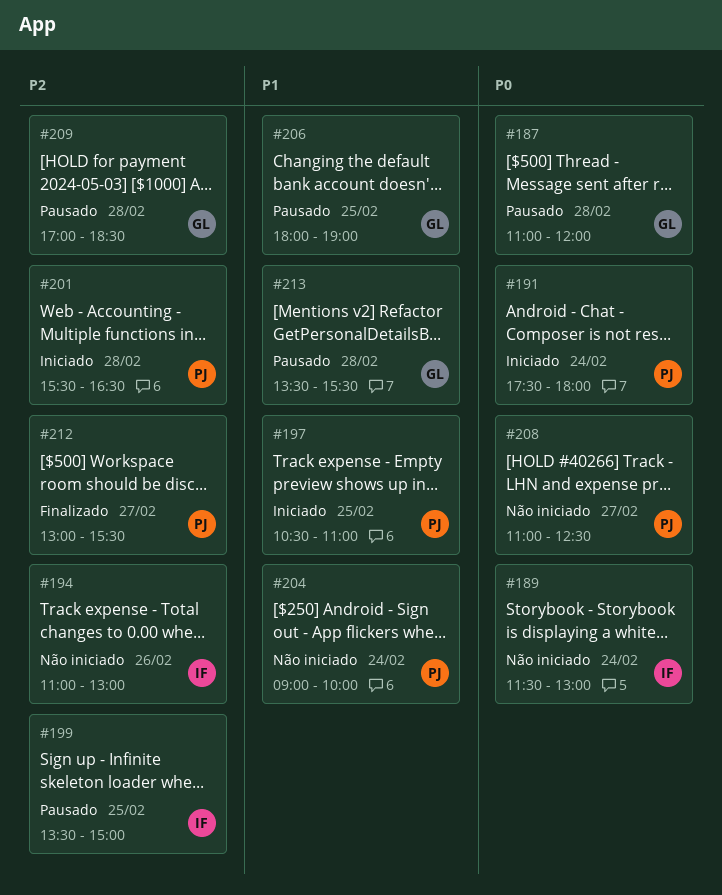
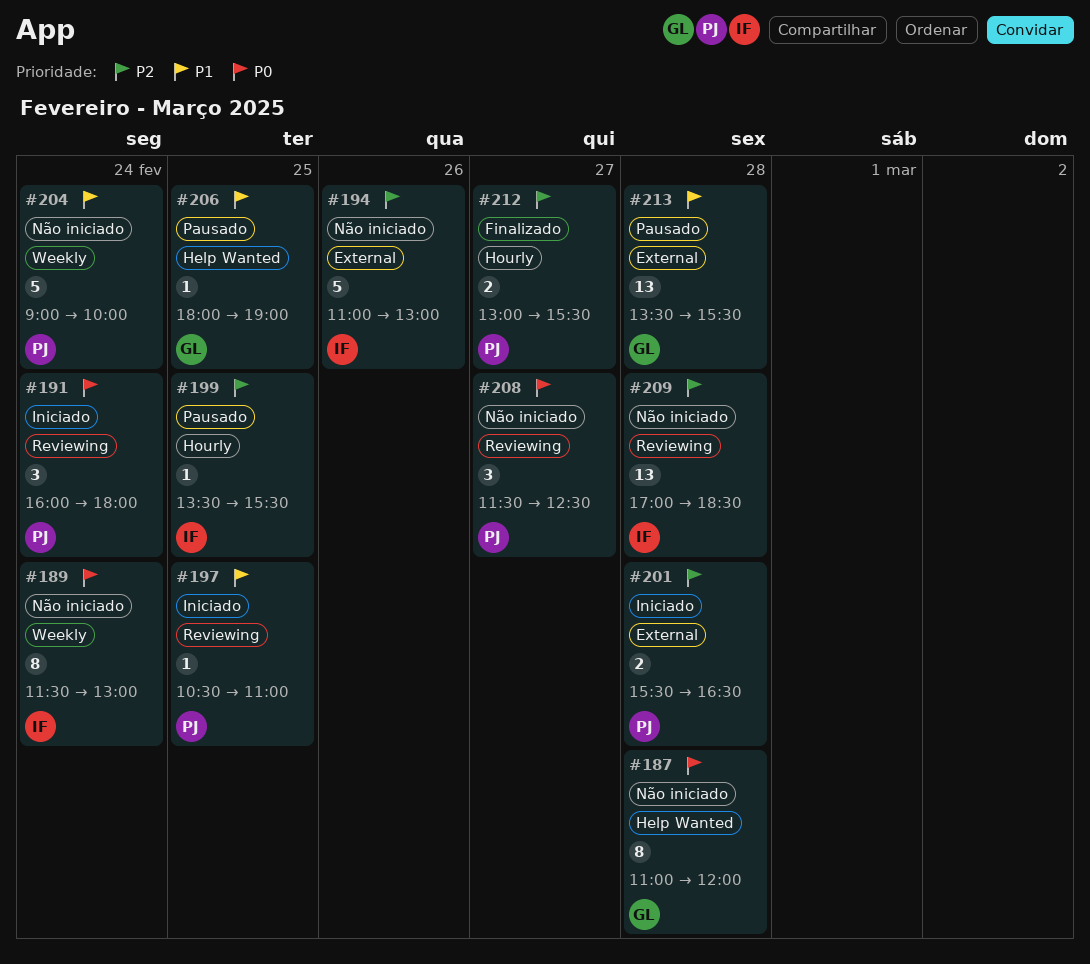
#187, status: Pausado -> Não iniciado
#191, begins: 17:30 -> 16:00
#199, ends: 15:00 -> 15:30
#208, begins: 11:00 -> 11:30
#209, status: Pausado -> Não iniciado
#209, owner: GL -> IF

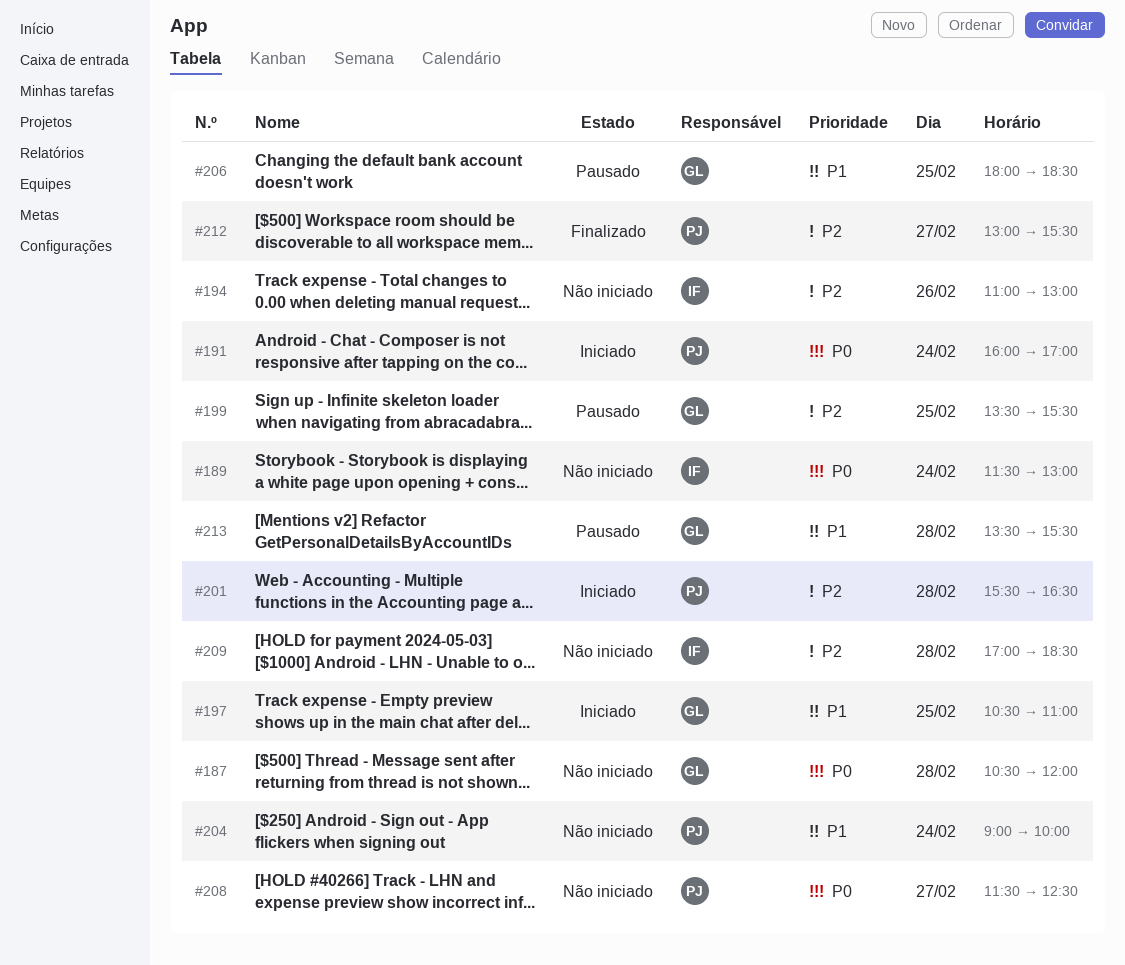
#187, begins: 11:00 -> 10:30
#191, ends: 18:00 -> 17:00
#197, owner: PJ -> GL
#199, owner: IF -> GL
#206, ends: 19:00 -> 18:30

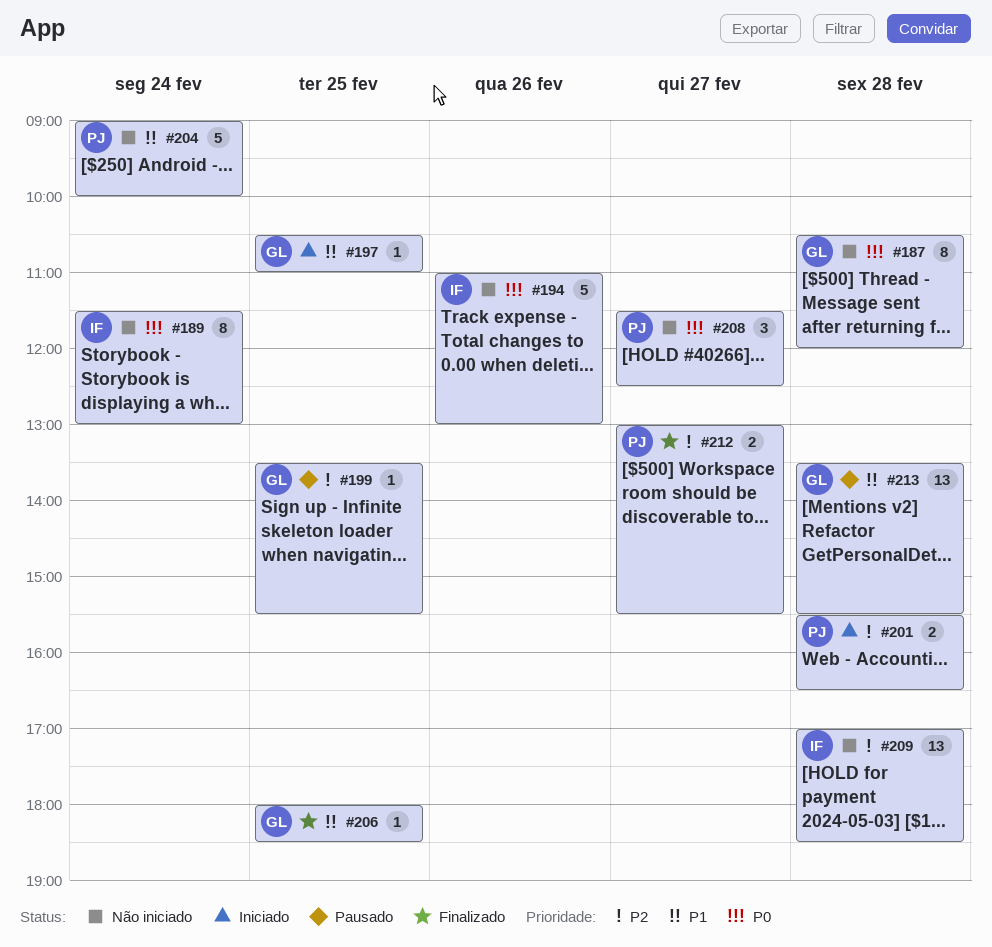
#191: present -> none
#194, priority: P2 -> P0
#206, status: Pausado -> Finalizado

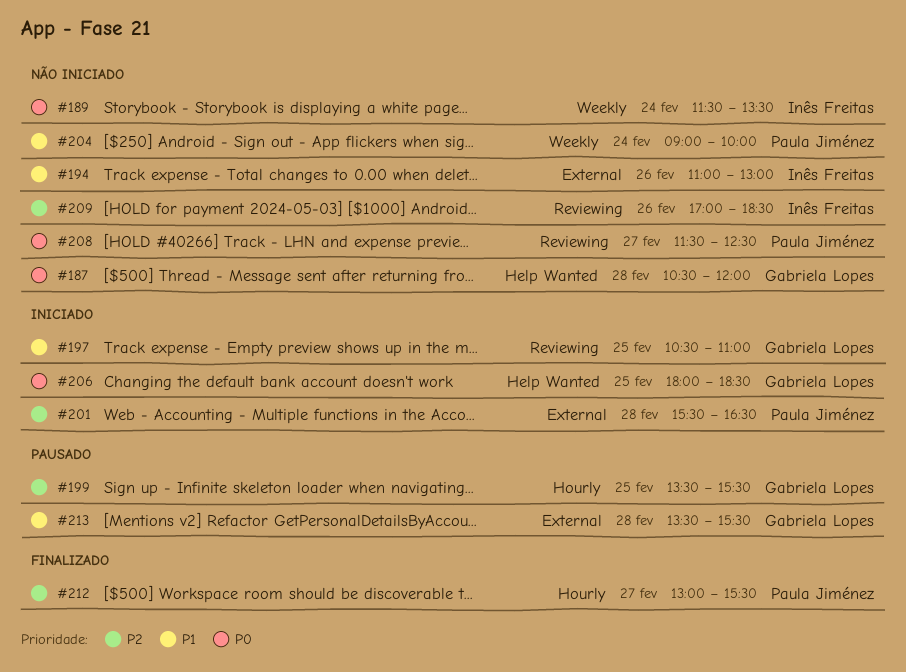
#189, ends: 13:00 -> 13:30
#194, priority: P0 -> P1
#206, status: Finalizado -> Iniciado
#206, priority: P1 -> P0
#209, day: Feb 28 -> Feb 26

